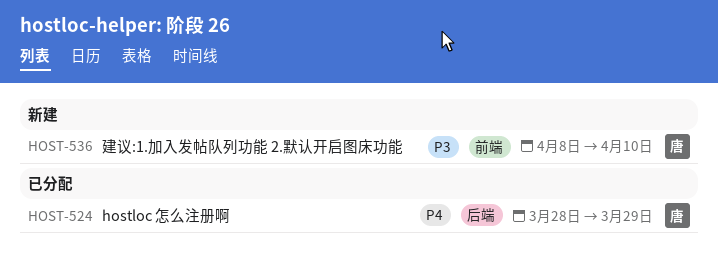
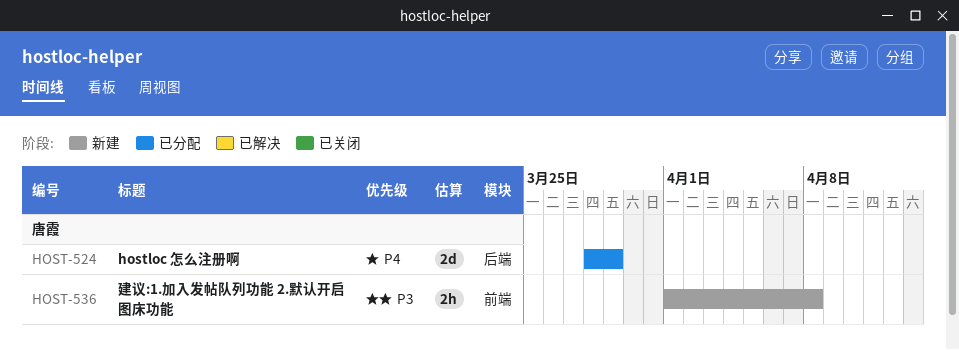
HOST-536, start: Apr 8 -> Apr 1
HOST-536, due: Apr 10 -> Apr 8

